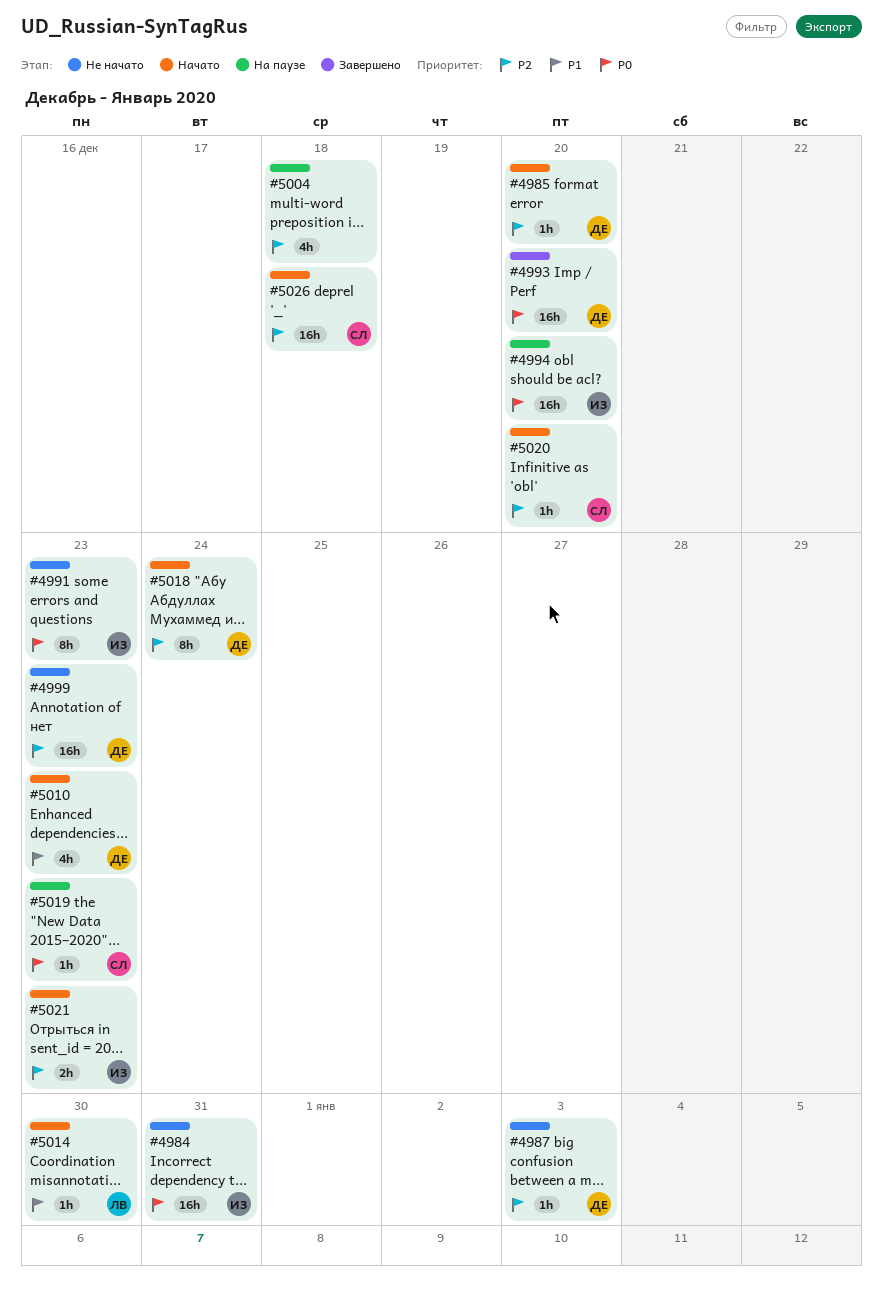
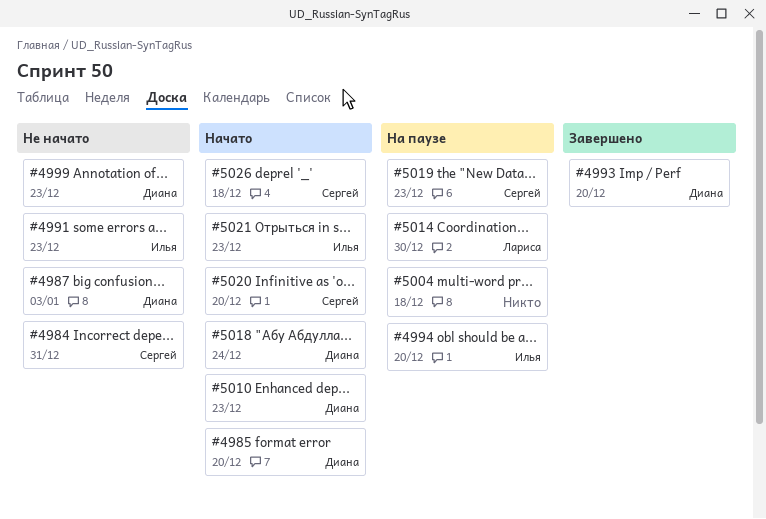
#4984, owner: Илья -> Сергей
#5014, status: Начато -> На паузе

